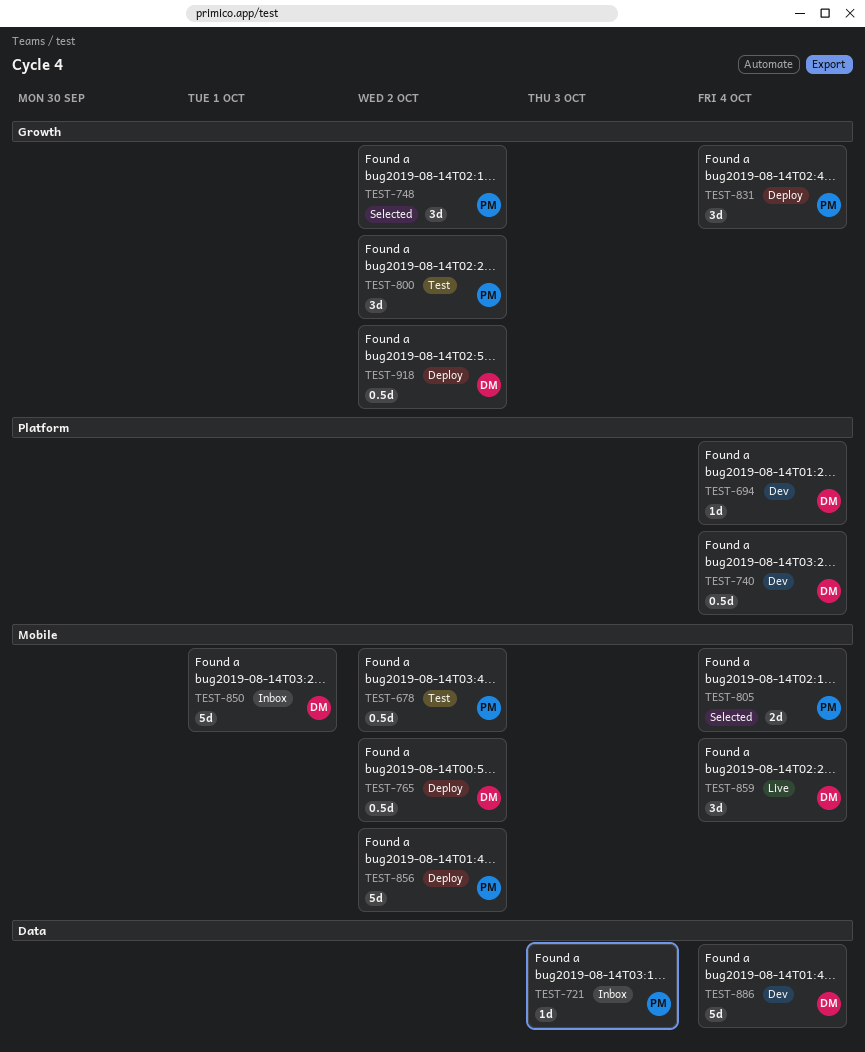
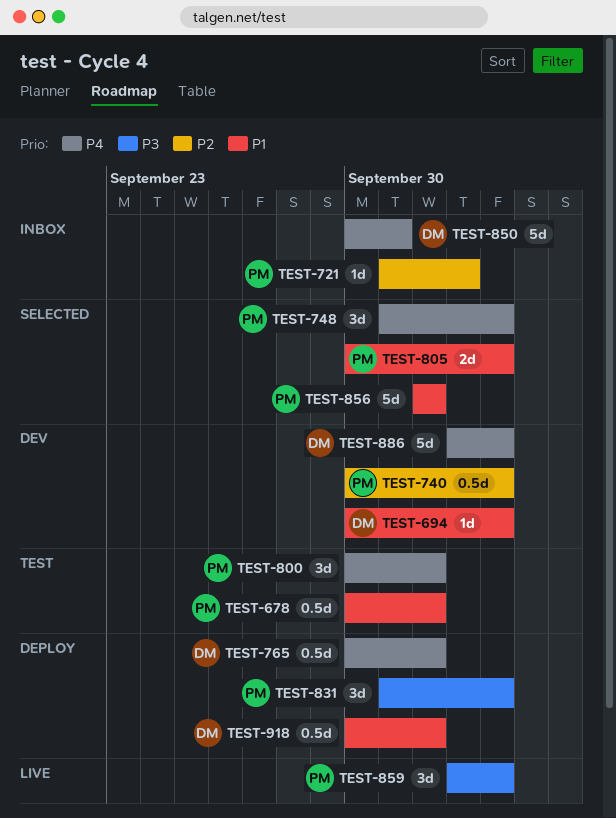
TEST-740, owner: DM -> PM
TEST-748, due: Oct 2 -> Oct 4
TEST-856, status: Deploy -> Selected
TEST-859, owner: DM -> PM

